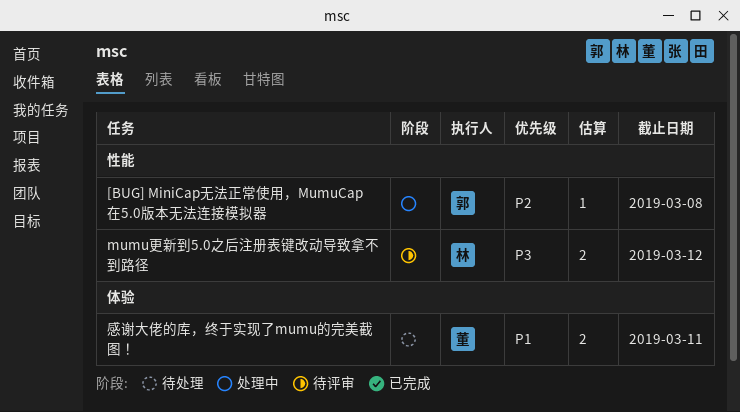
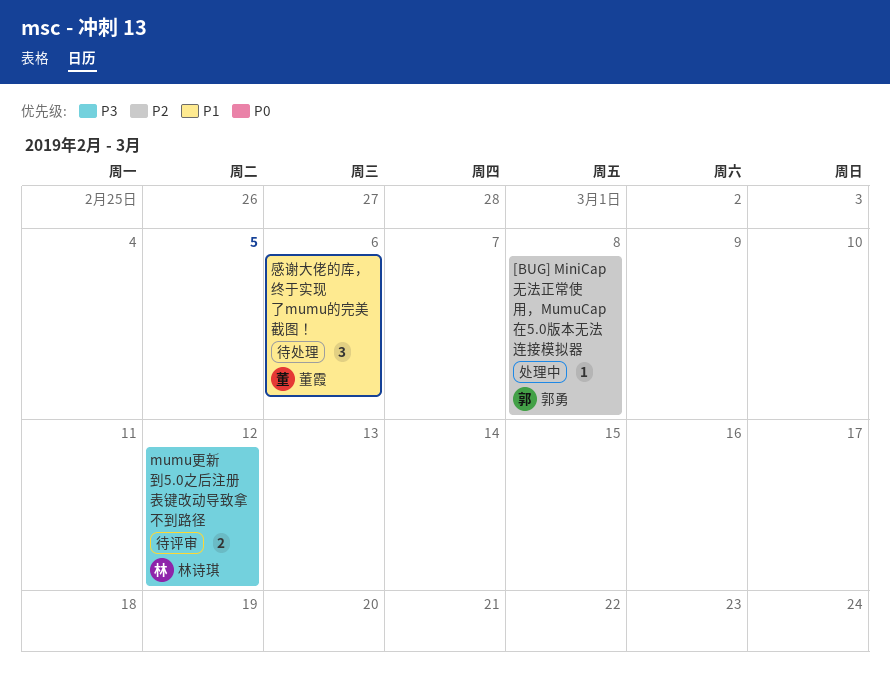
感谢大佬的库，终于实现了mumu的完美截图！, estimate: 2 -> 3
感谢大佬的库，终于实现了mumu的完美截图！, due: Mar 11 -> Mar 6

